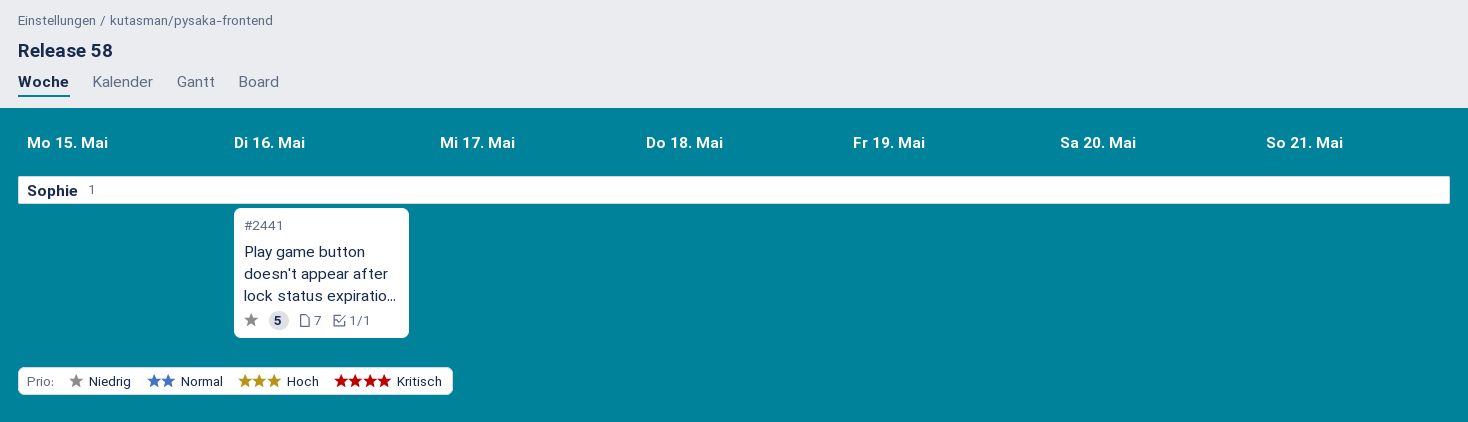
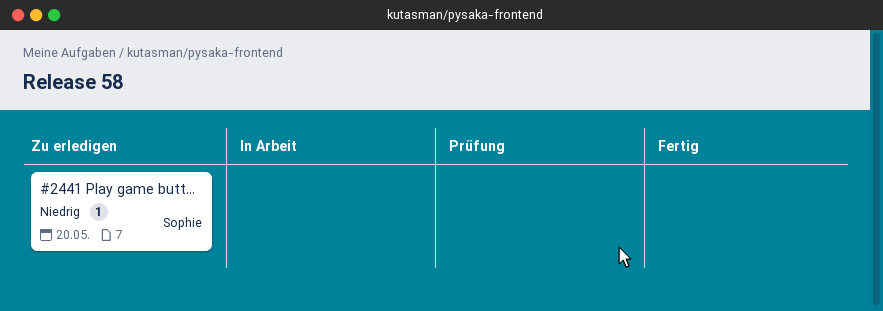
#2441, estimate: 5 -> 1
#2441, due: May 16 -> May 20

